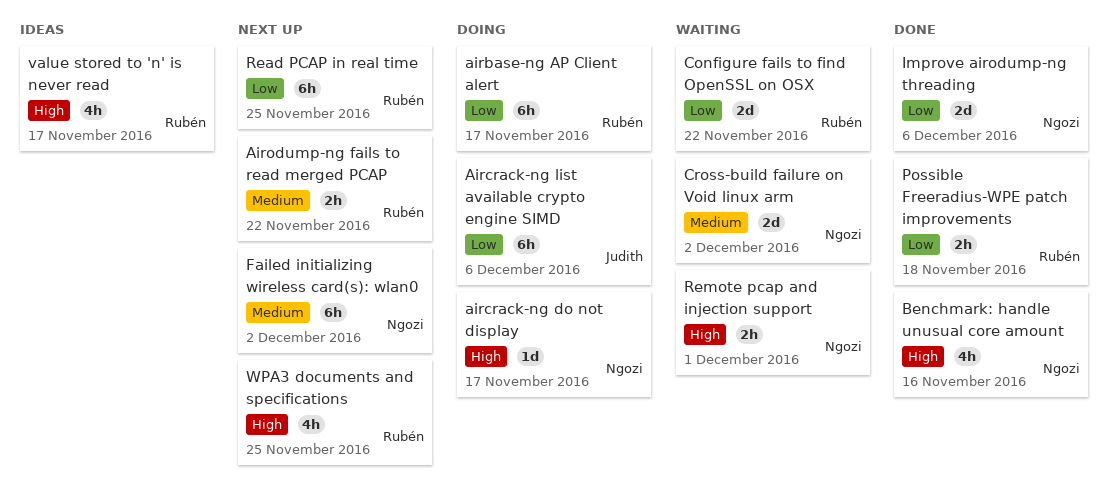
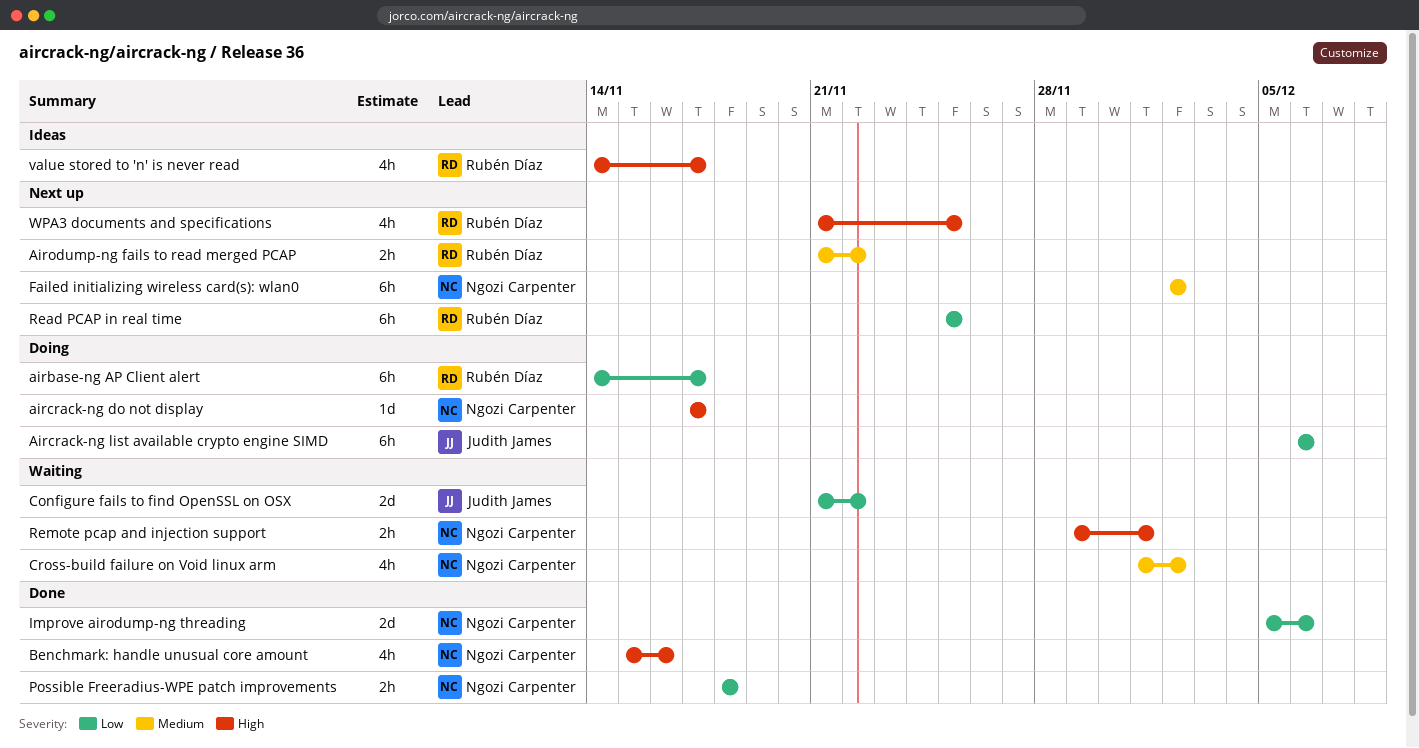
Configure fails to find OpenSSL on OSX, owner: Rubén Díaz -> Judith James
Cross-build failure on Void linux arm, estimate: 2d -> 4h
Possible Freeradius-WPE patch improvements, owner: Rubén Díaz -> Ngozi Carpenter

